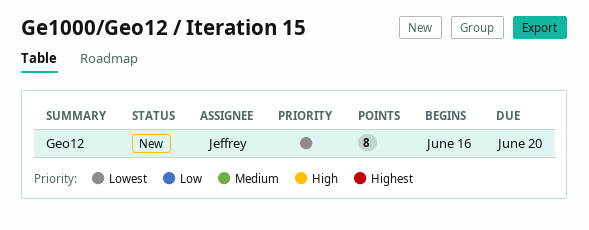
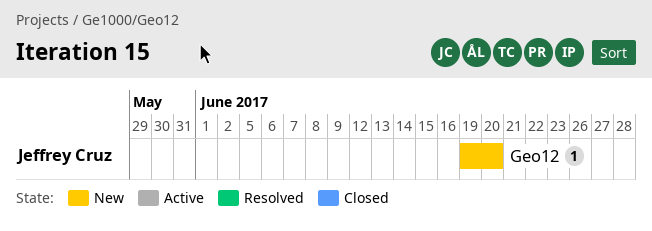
Geo12, estimate: 8 -> 1
Geo12, start: Jun 16 -> Jun 19

